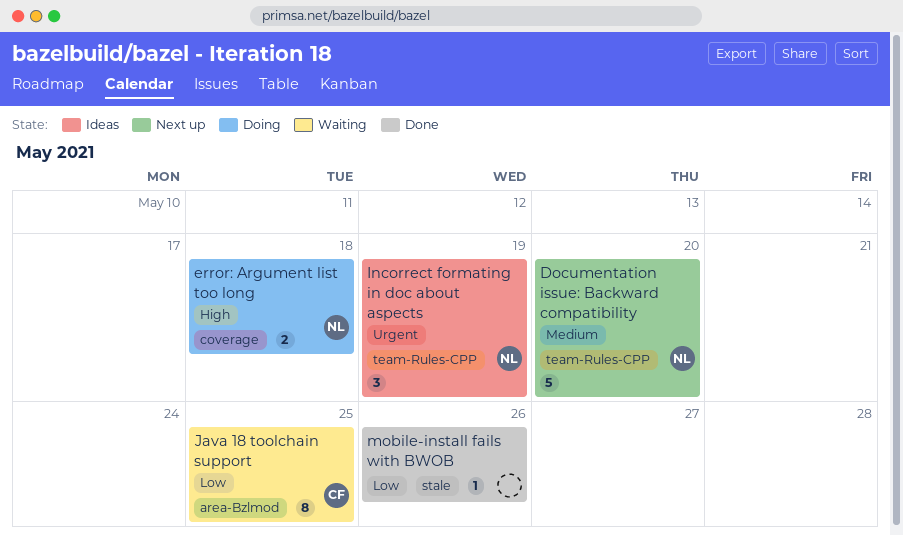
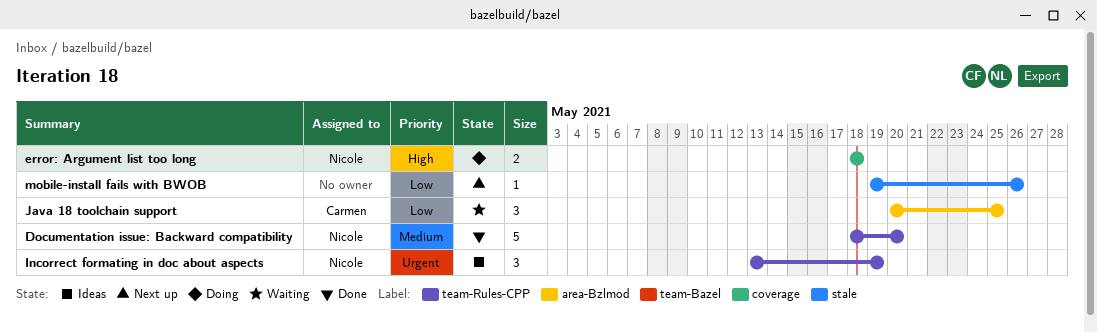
Documentation issue: Backward compatibility, status: Next up -> Done
Java 18 toolchain support, estimate: 8 -> 3
mobile-install fails with BWOB, status: Done -> Next up

